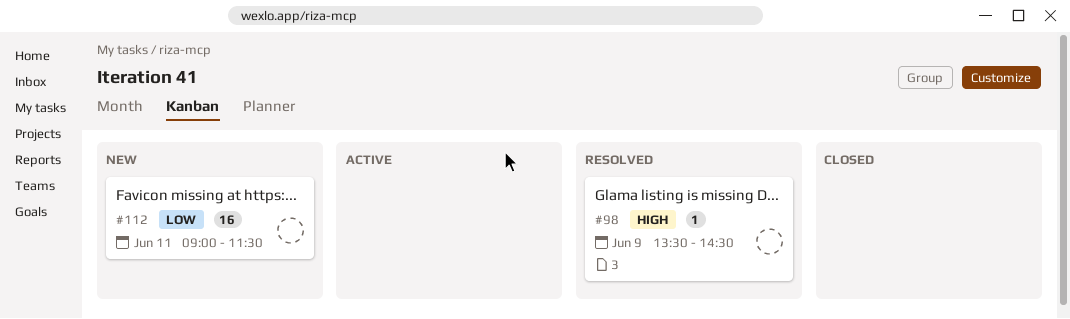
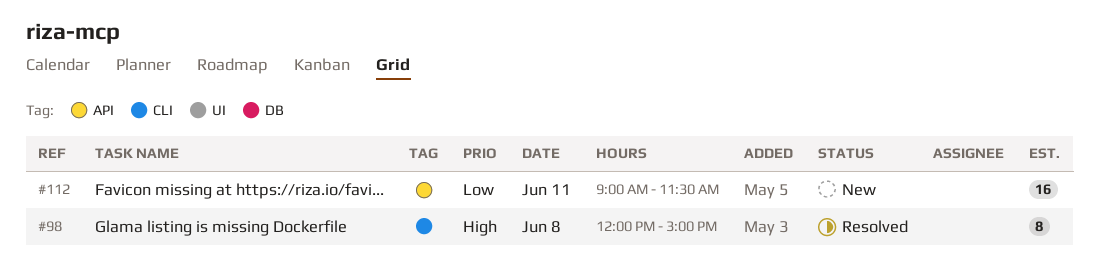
#98, estimate: 1 -> 8
#98, day: Jun 9 -> Jun 8
#98, begins: 13:30 -> 12:00
#98, ends: 14:30 -> 15:00

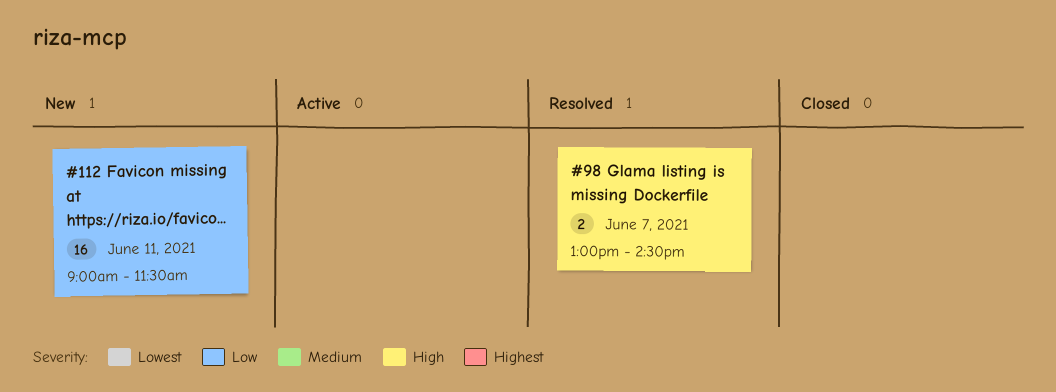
#98, estimate: 8 -> 2
#98, day: Jun 8 -> Jun 7
#98, begins: 12:00 -> 13:00
#98, ends: 15:00 -> 14:30

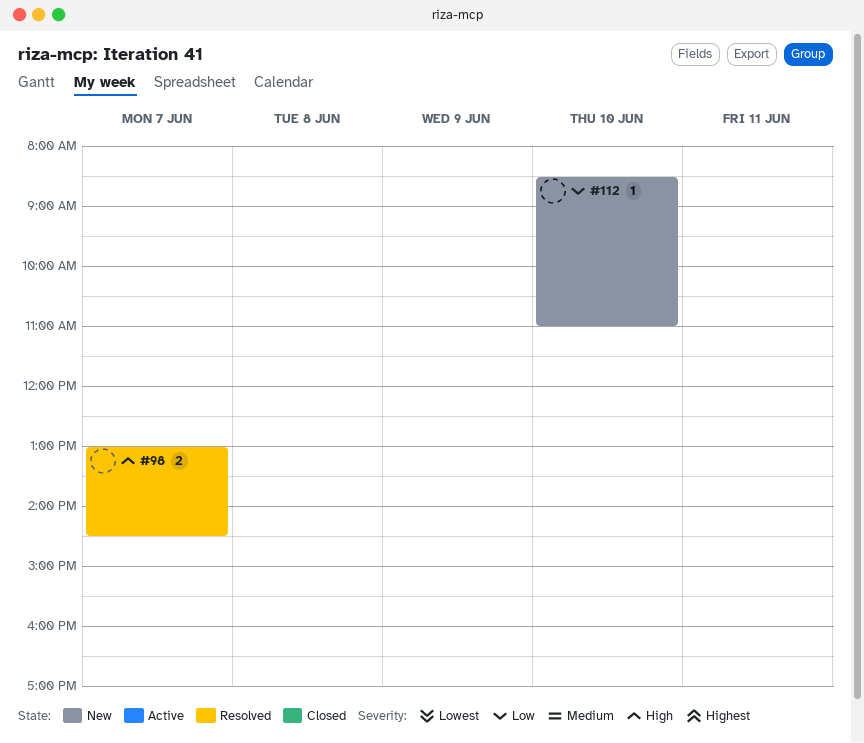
#112, estimate: 16 -> 1
#112, day: Jun 11 -> Jun 10
#112, begins: 09:00 -> 08:30
#112, ends: 11:30 -> 11:00

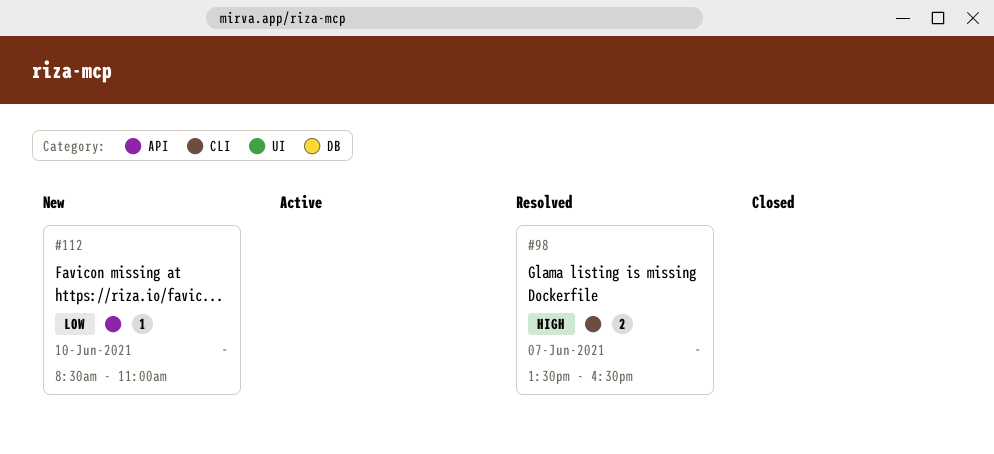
#98, begins: 13:00 -> 13:30
#98, ends: 14:30 -> 16:30

